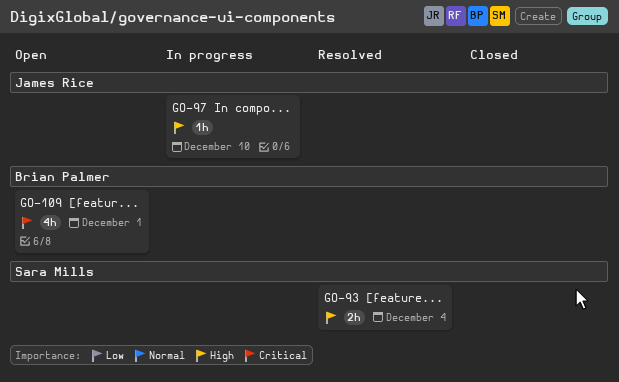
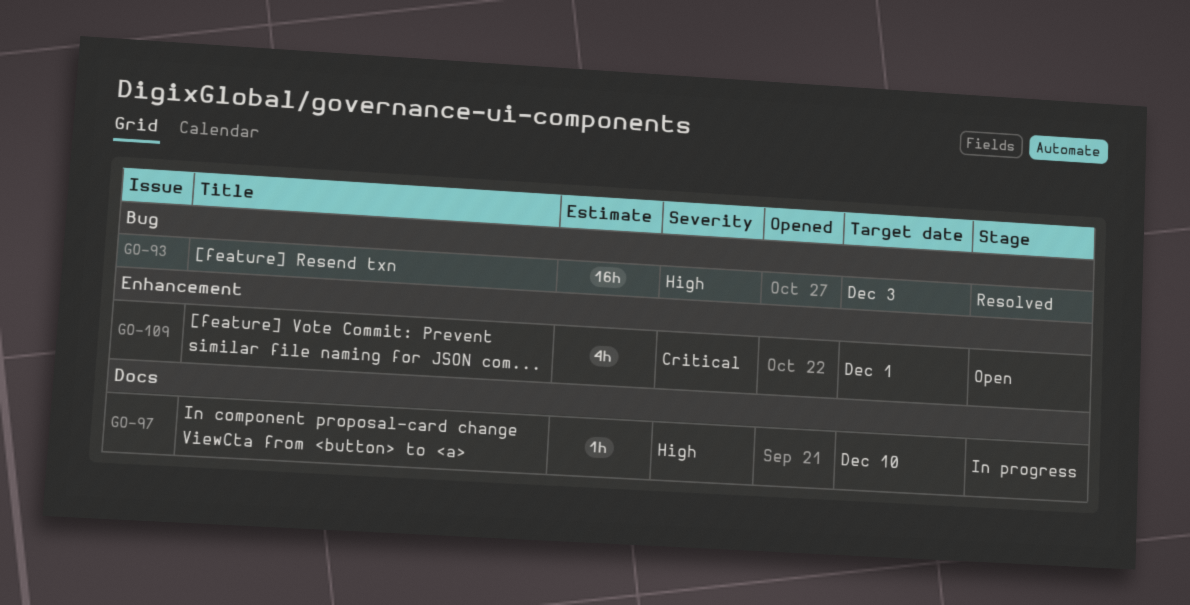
GO-93, estimate: 2h -> 16h
GO-93, due: Dec 4 -> Dec 3

